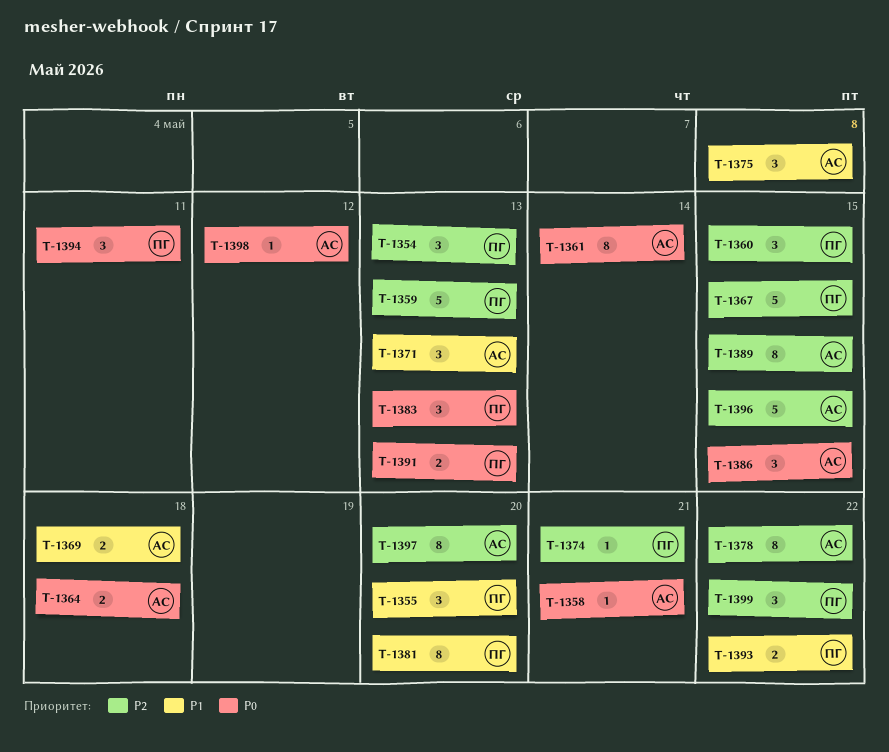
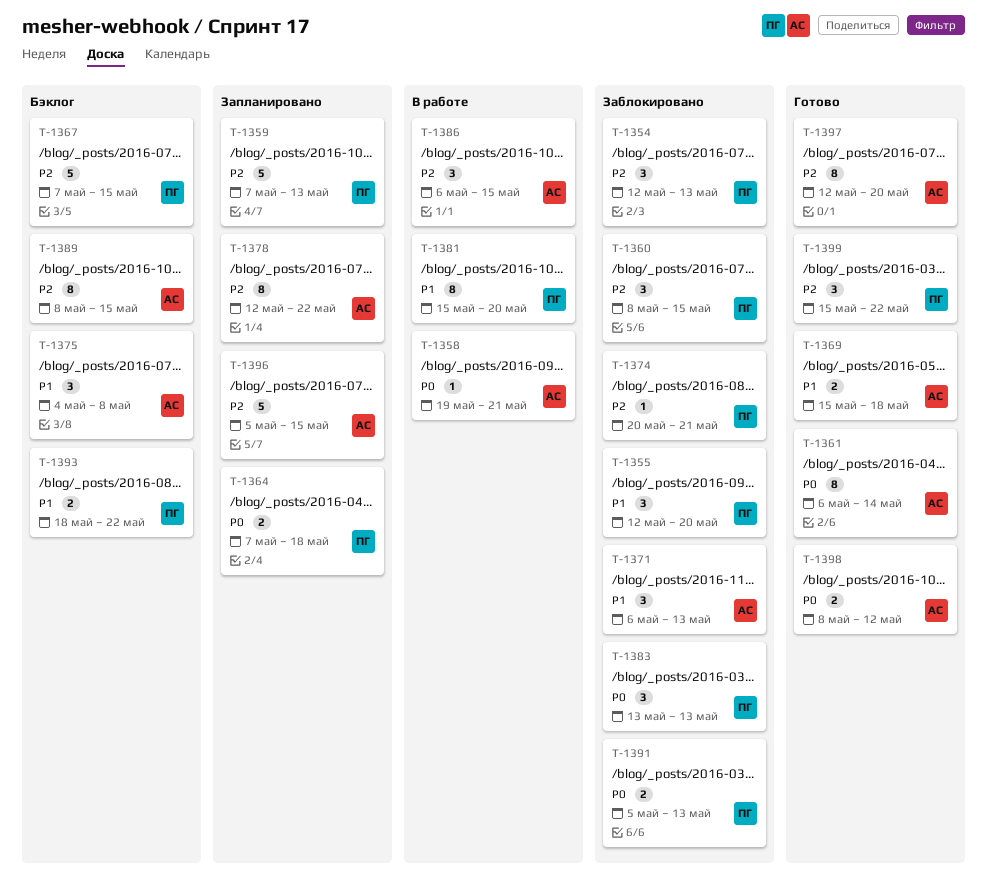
T-1364, owner: АС -> ПГ
T-1386, priority: P0 -> P2
T-1394: present -> none
T-1398, estimate: 1 -> 2

